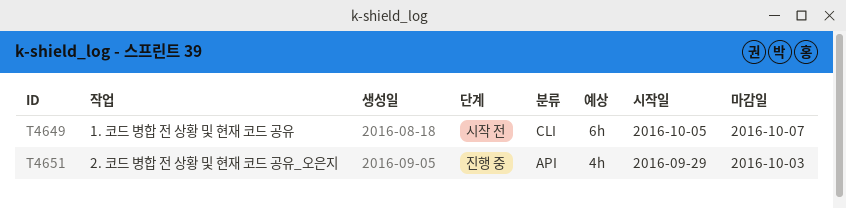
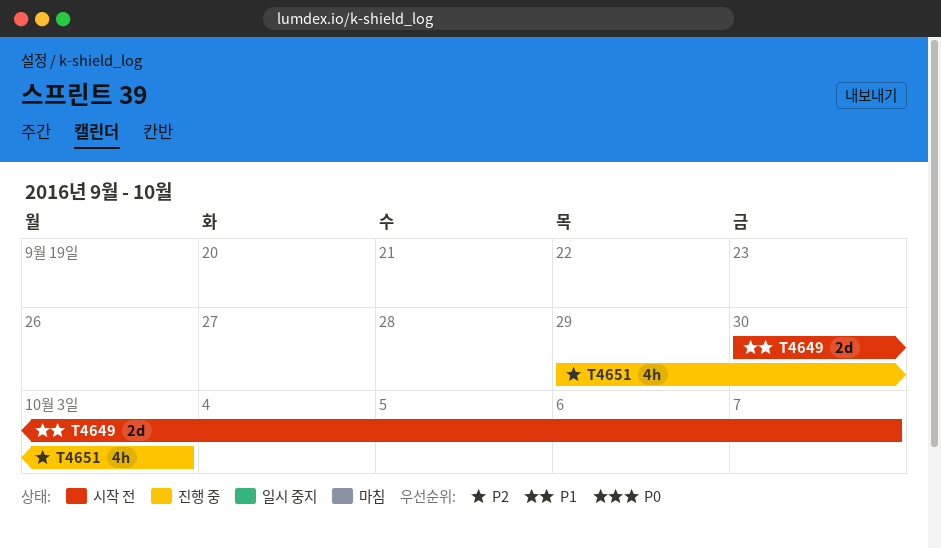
T4649, estimate: 6h -> 2d
T4649, start: Oct 5 -> Sep 30

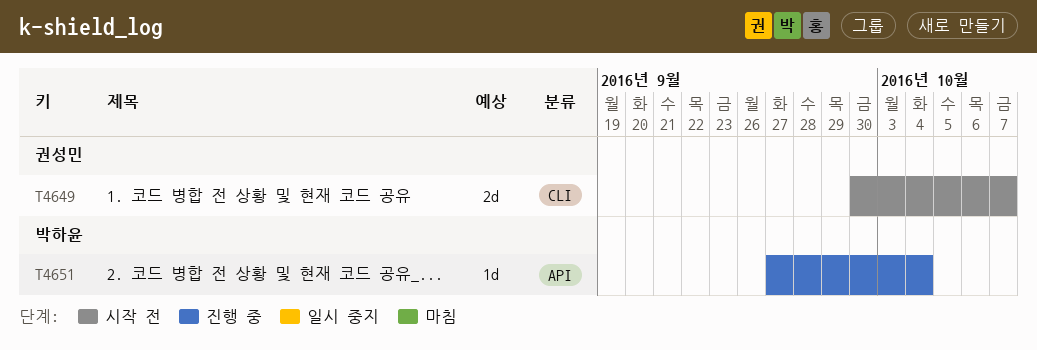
T4651, estimate: 4h -> 1d
T4651, start: Sep 29 -> Sep 27
T4651, due: Oct 3 -> Oct 4

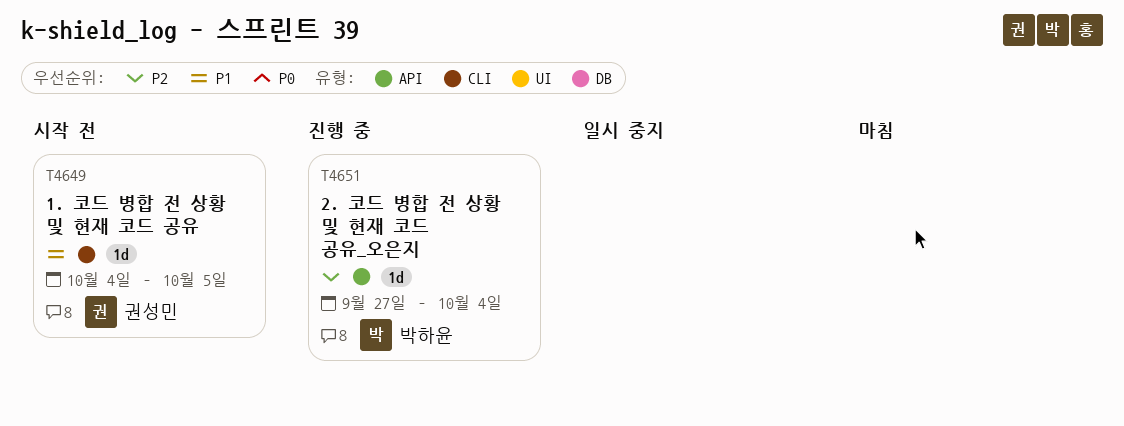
T4649, estimate: 2d -> 1d
T4649, start: Sep 30 -> Oct 4
T4649, due: Oct 7 -> Oct 5

